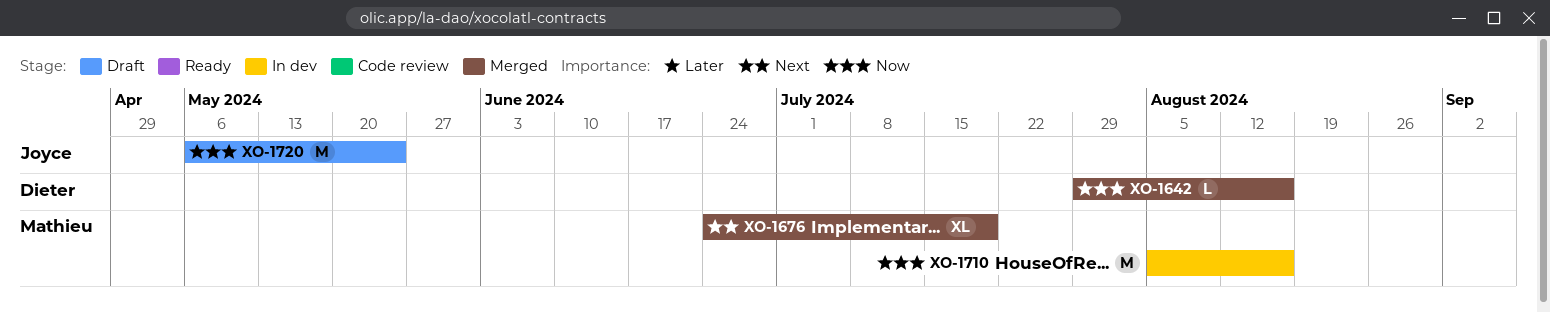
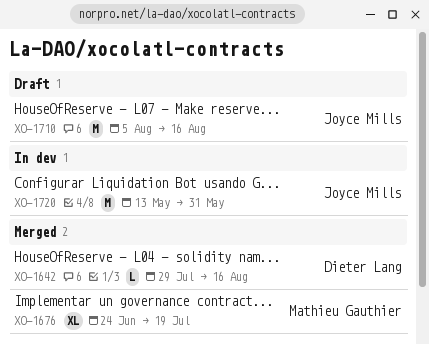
XO-1710, status: In dev -> Draft
XO-1710, owner: Mathieu Gauthier -> Joyce Mills
XO-1720, status: Draft -> In dev
XO-1720, start: May 6 -> May 13
XO-1720, due: May 24 -> May 31

